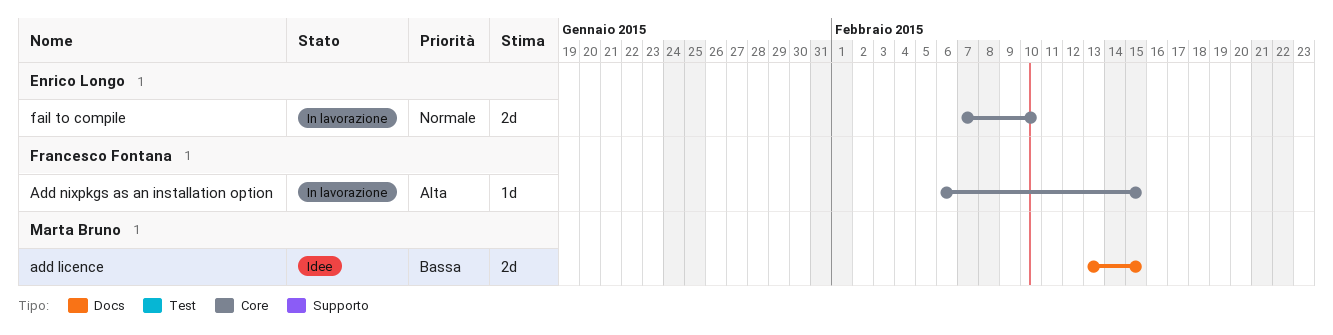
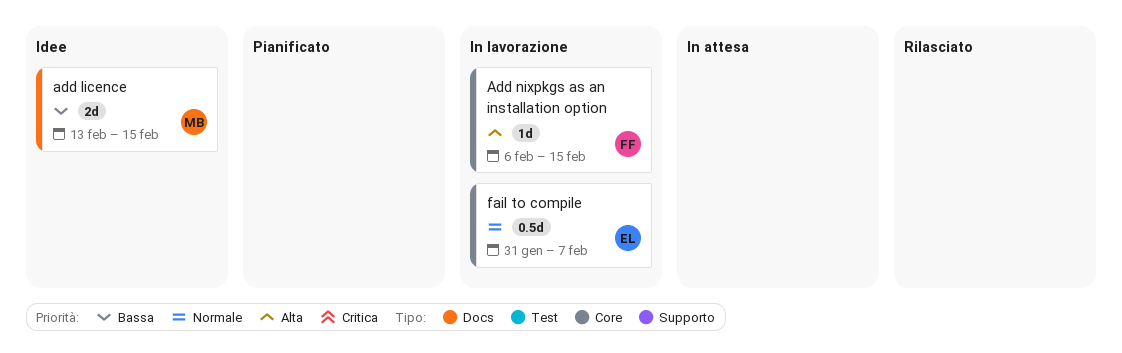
fail to compile, estimate: 2d -> 0.5d
fail to compile, start: Feb 7 -> Jan 31
fail to compile, due: Feb 10 -> Feb 7

